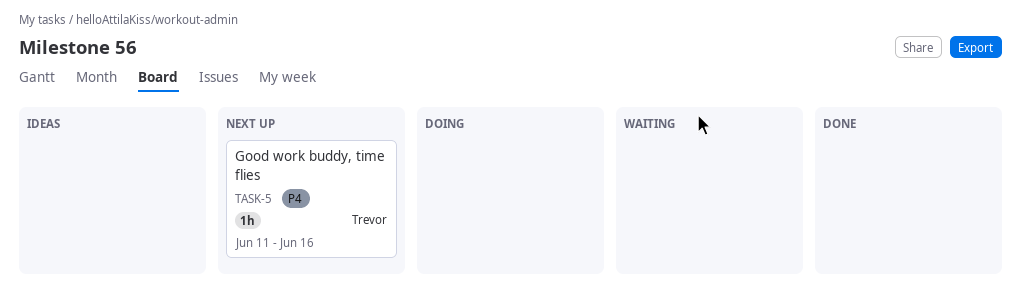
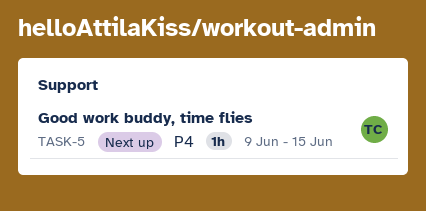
TASK-5, start: Jun 11 -> Jun 9
TASK-5, due: Jun 16 -> Jun 15

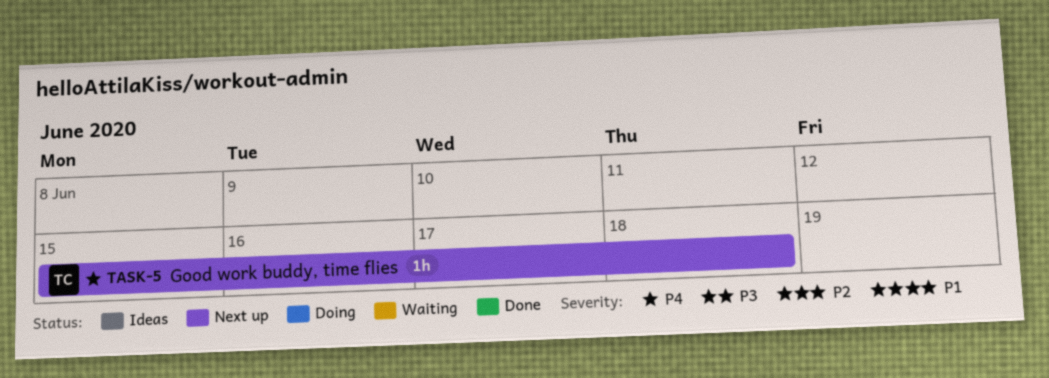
TASK-5, start: Jun 9 -> Jun 15
TASK-5, due: Jun 15 -> Jun 18

